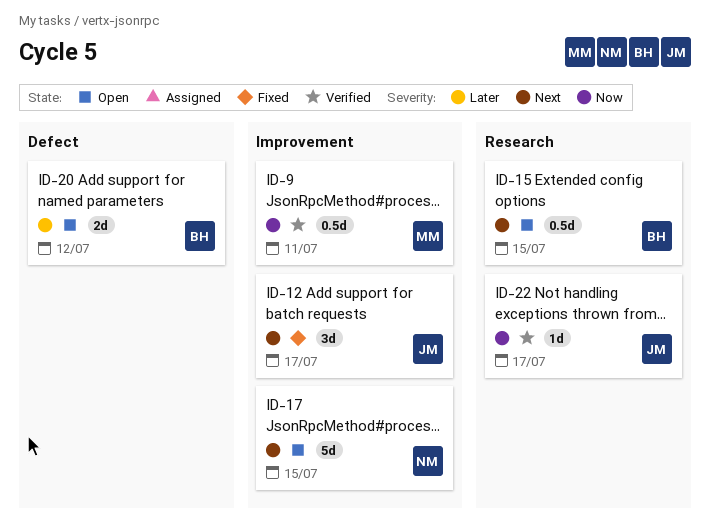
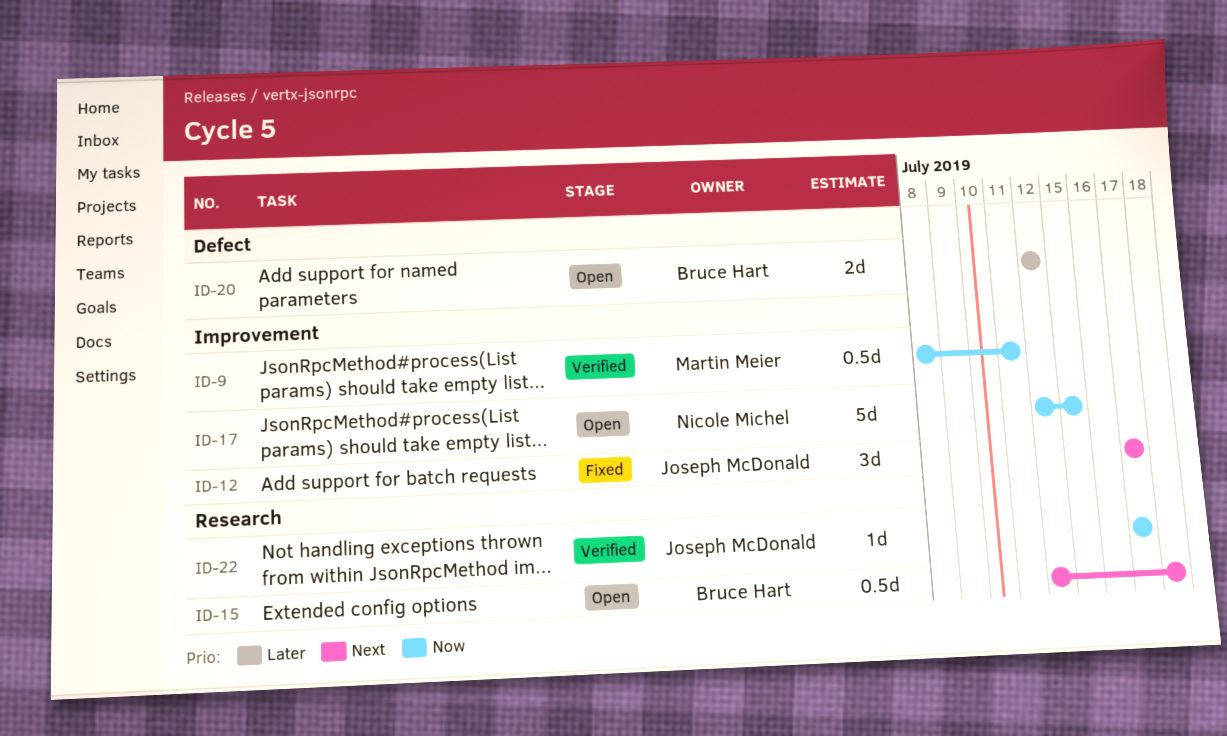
ID-15, due: Jul 15 -> Jul 18
ID-17, priority: Next -> Now

